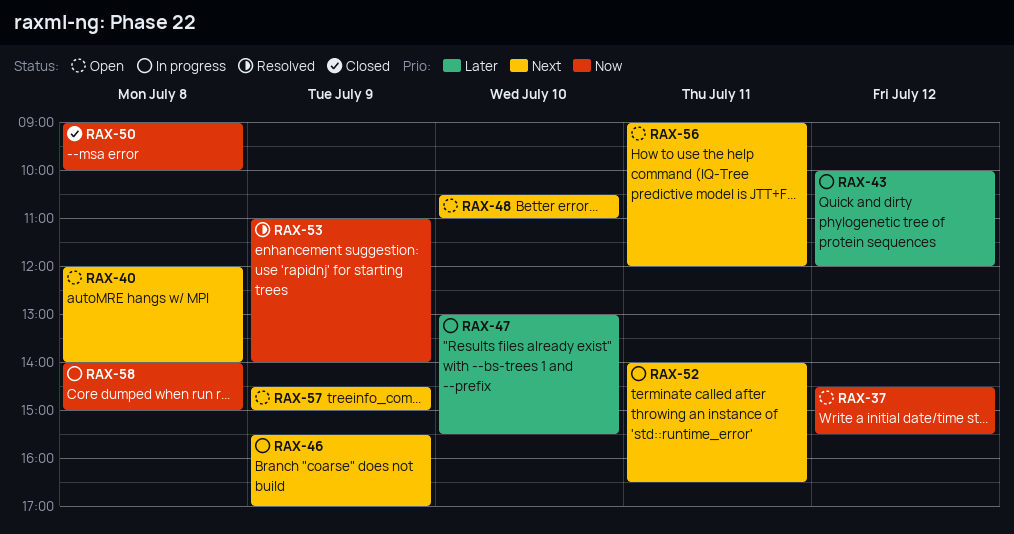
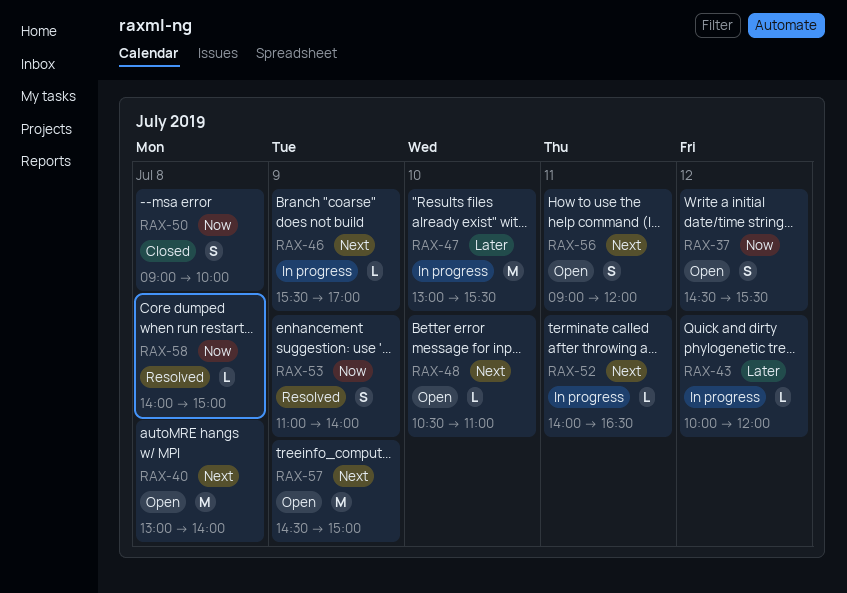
RAX-40, begins: 12:00 -> 13:00
RAX-58, status: In progress -> Resolved

